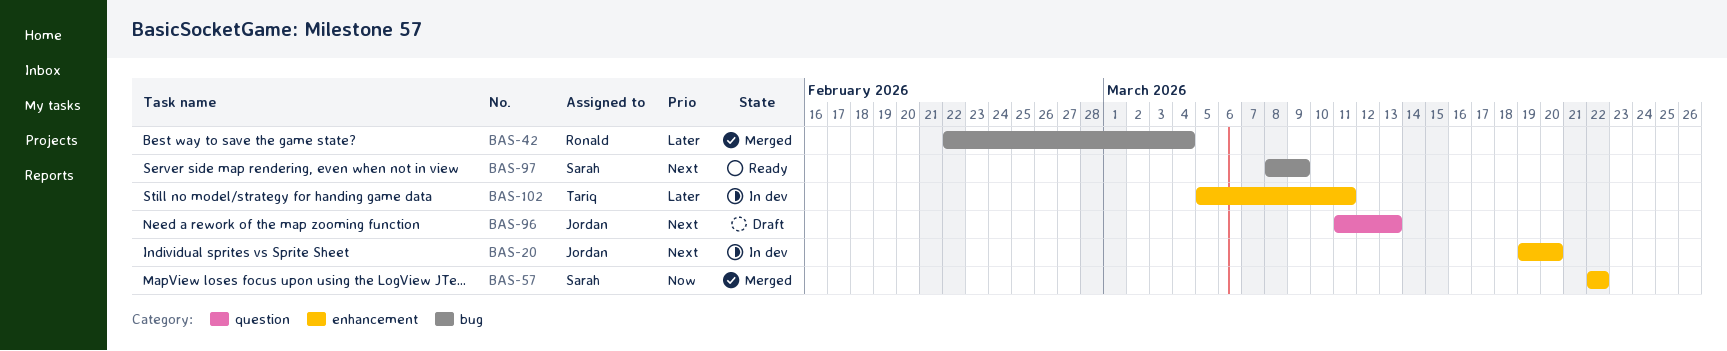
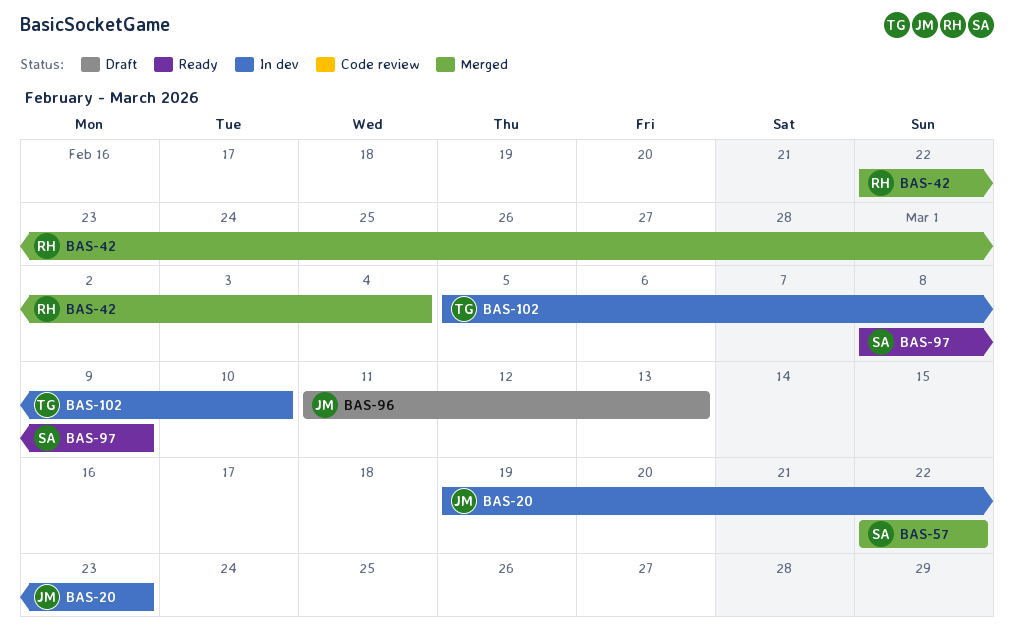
BAS-20, due: Mar 20 -> Mar 23
BAS-102, due: Mar 11 -> Mar 10

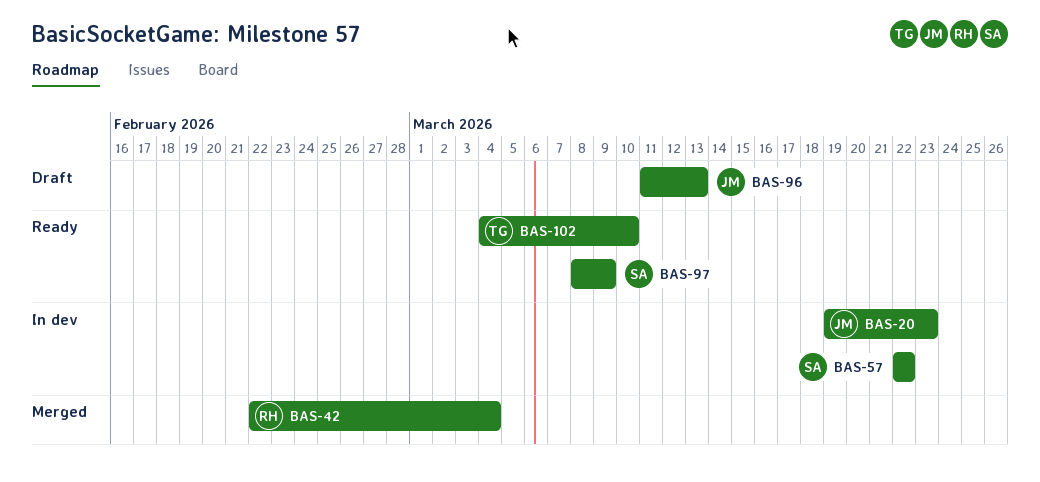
BAS-57, status: Merged -> In dev
BAS-102, status: In dev -> Ready
BAS-102, start: Mar 5 -> Mar 4

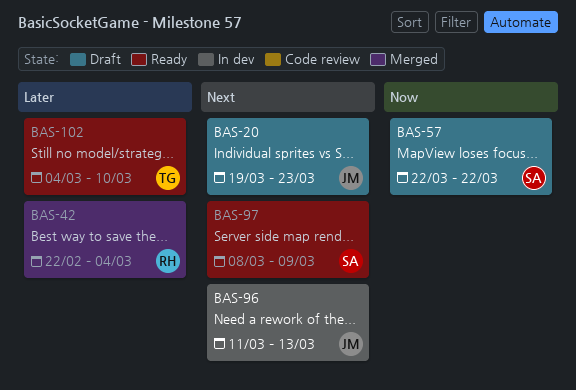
BAS-20, status: In dev -> Draft
BAS-57, status: In dev -> Draft
BAS-96, status: Draft -> In dev

